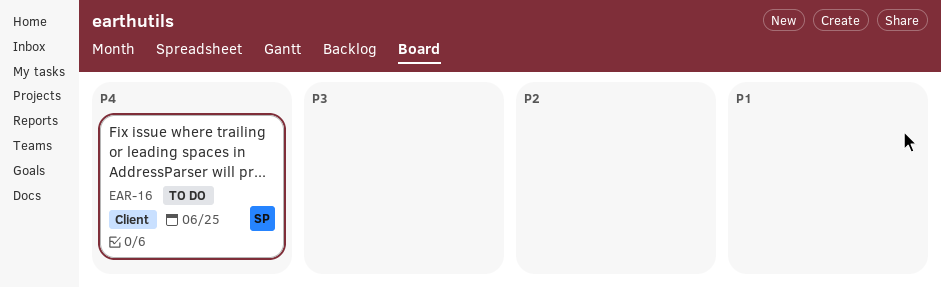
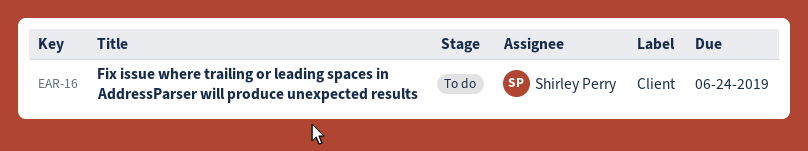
EAR-16, due: Jun 25 -> Jun 24

